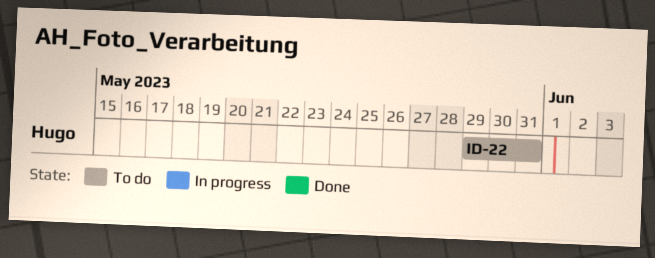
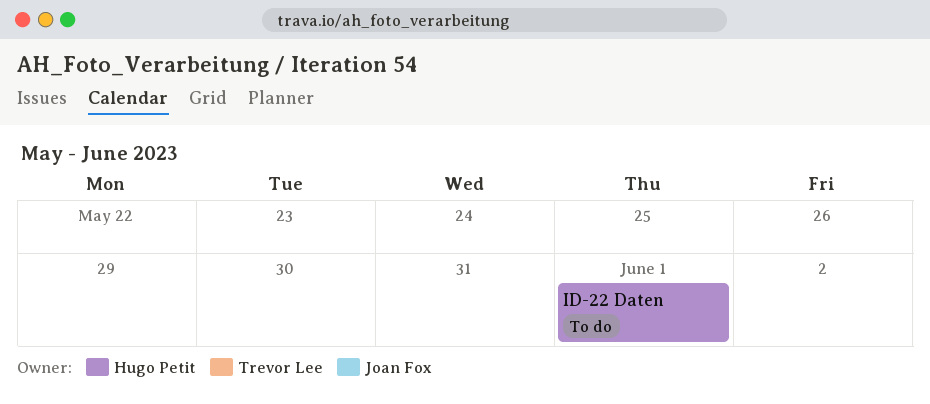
ID-22, due: May 31 -> Jun 1

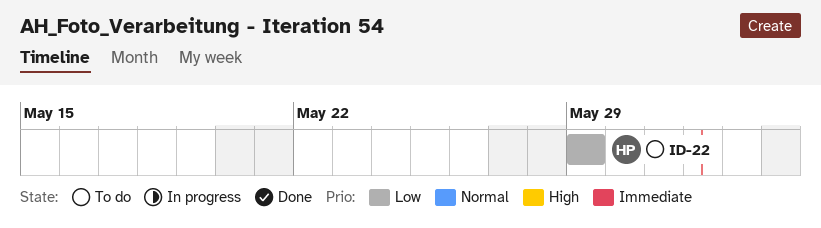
ID-22, due: Jun 1 -> May 29

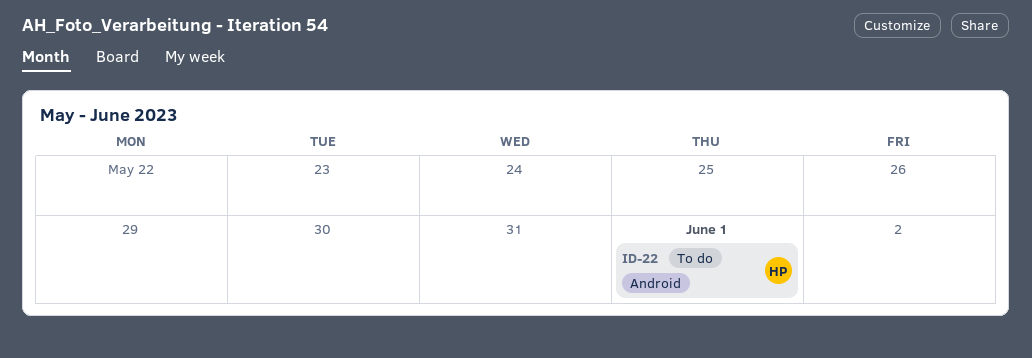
ID-22, due: May 29 -> Jun 1

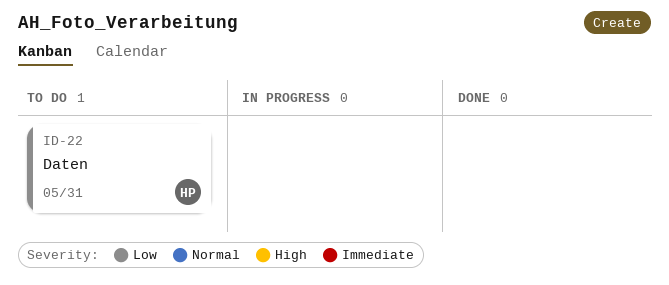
ID-22, due: Jun 1 -> May 31

